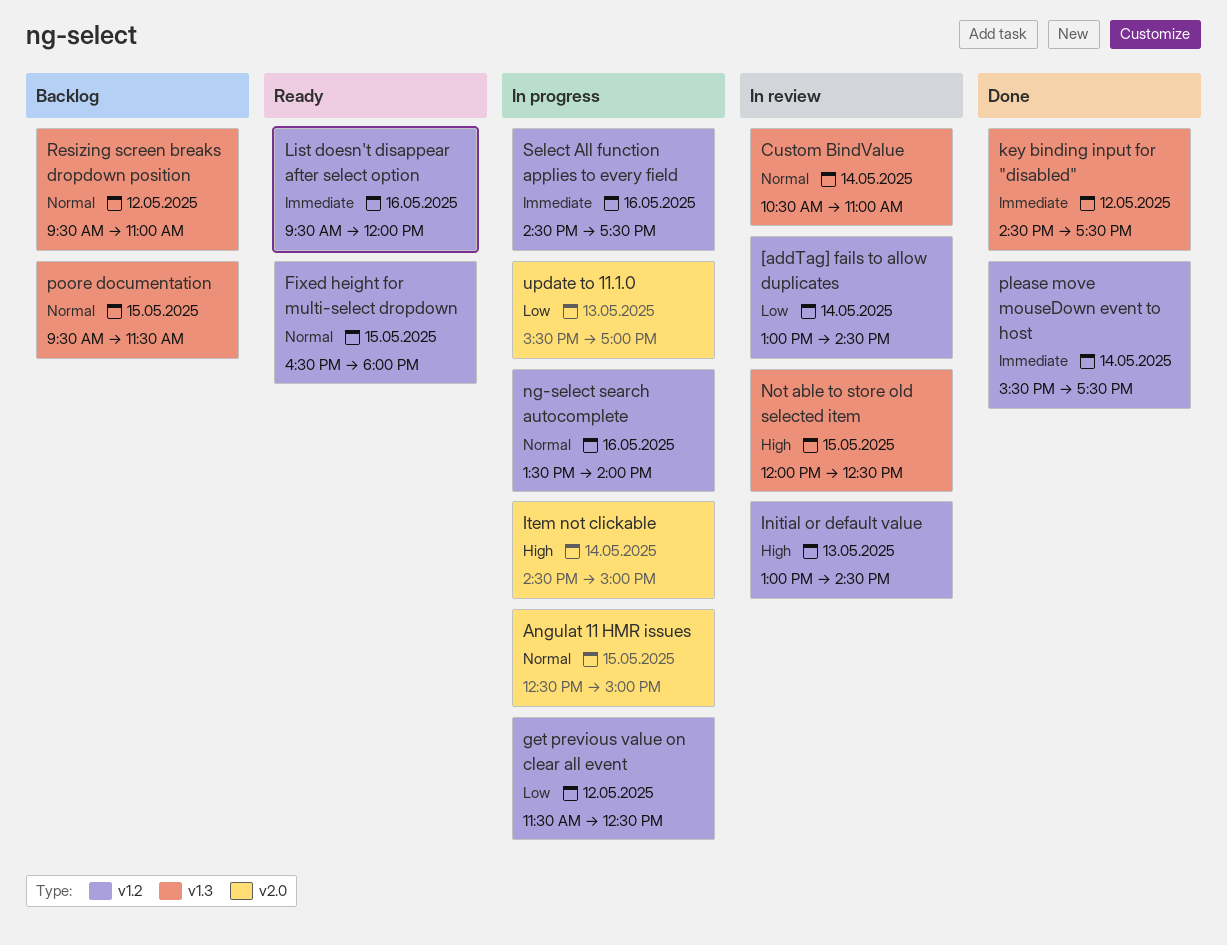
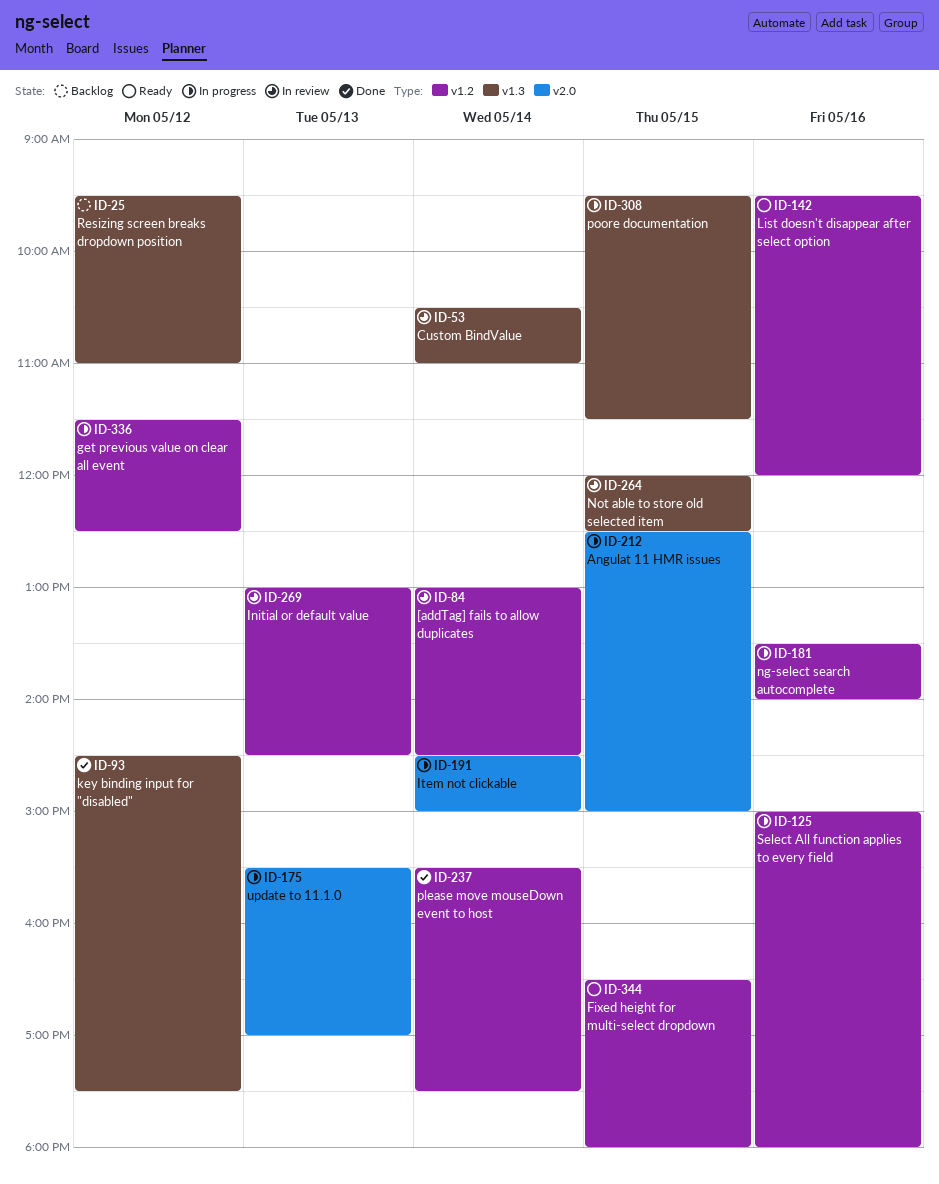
poore documentation, status: Backlog -> In progress
Select All function applies to every field, begins: 14:30 -> 15:00
Select All function applies to every field, ends: 17:30 -> 18:00

